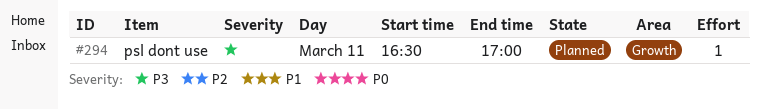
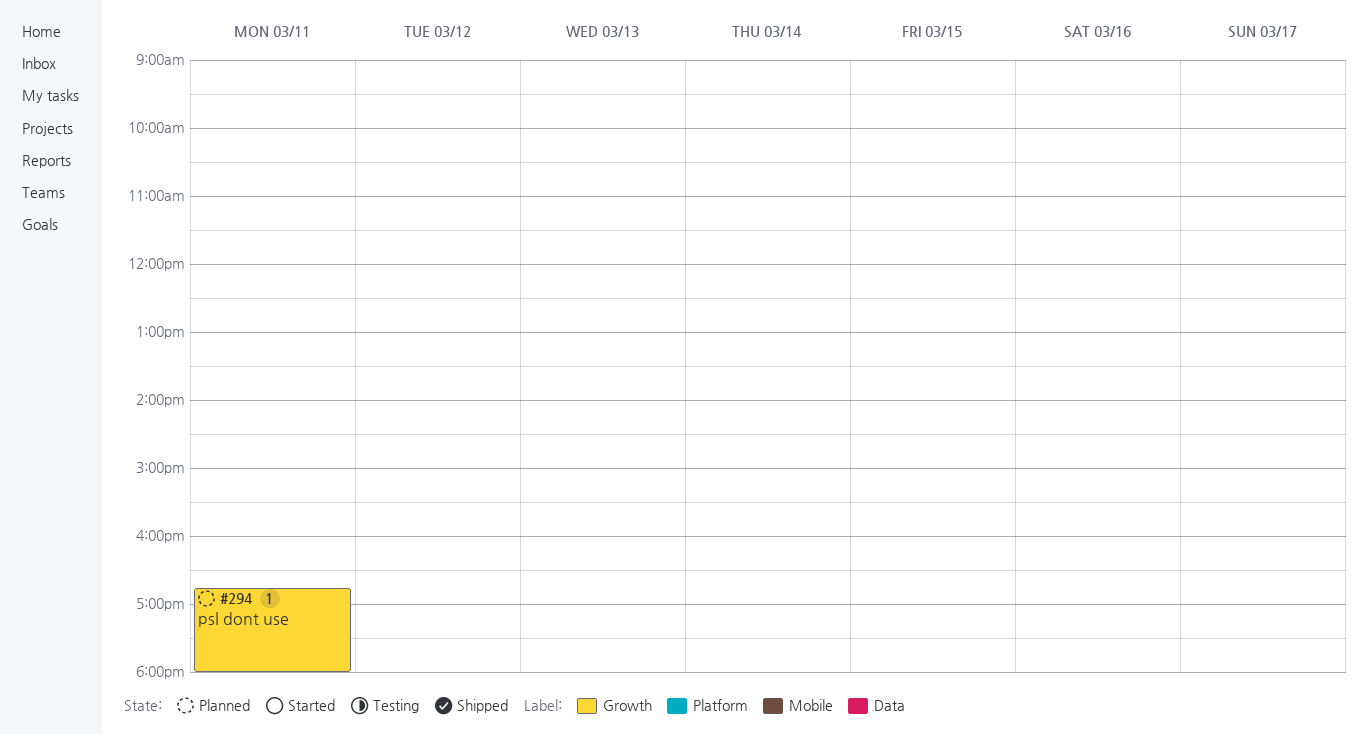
#294, begins: 16:30 -> 16:45
#294, ends: 17:00 -> 18:00

